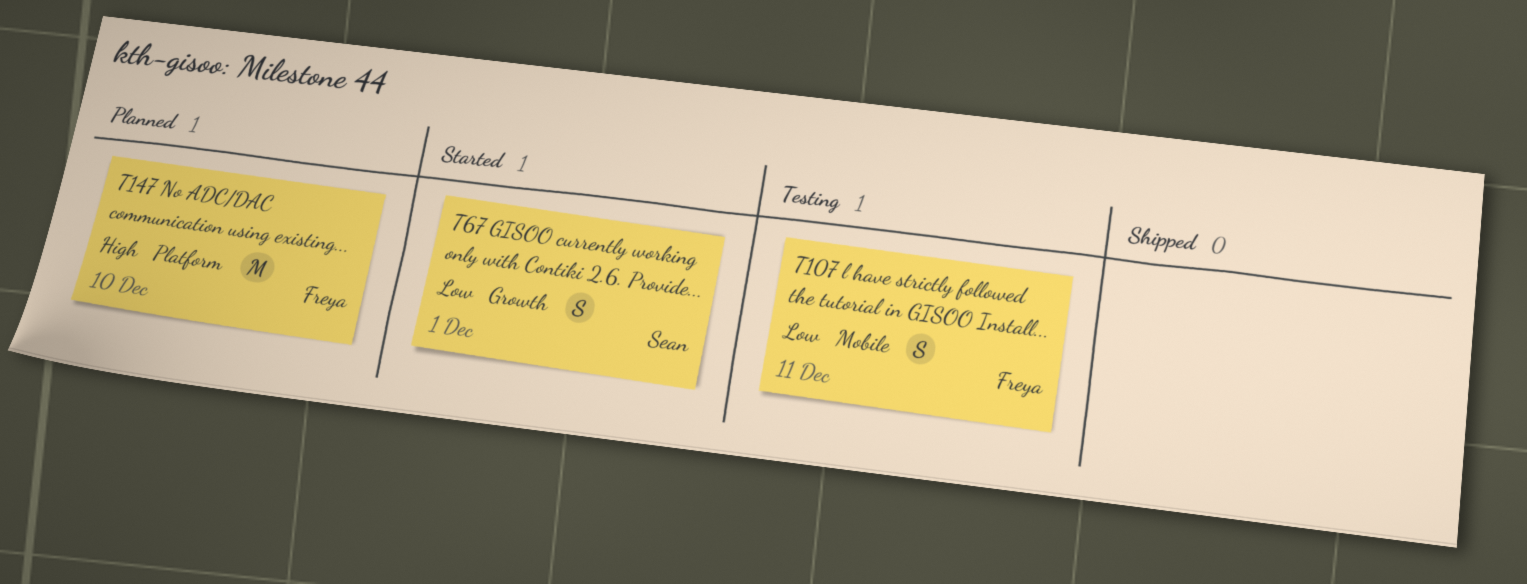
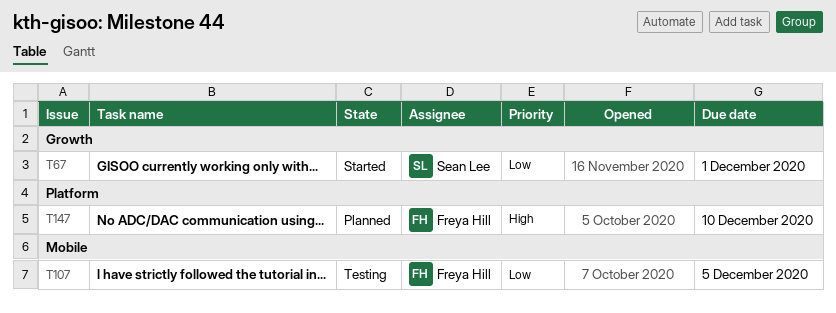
T107, due: Dec 11 -> Dec 5

